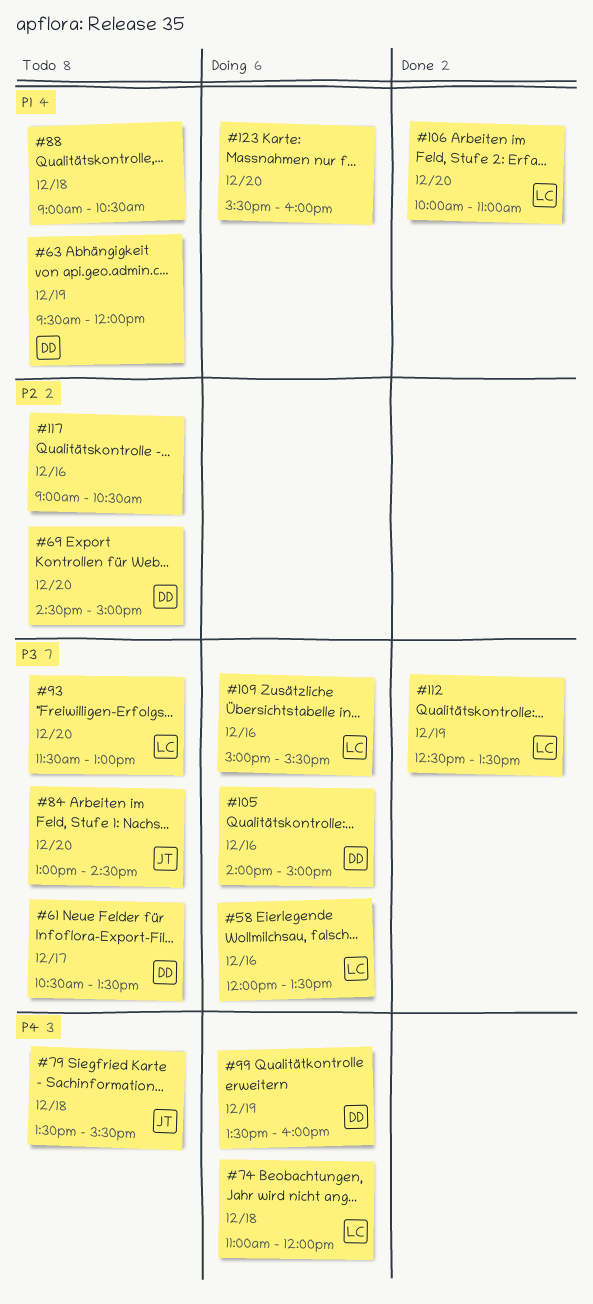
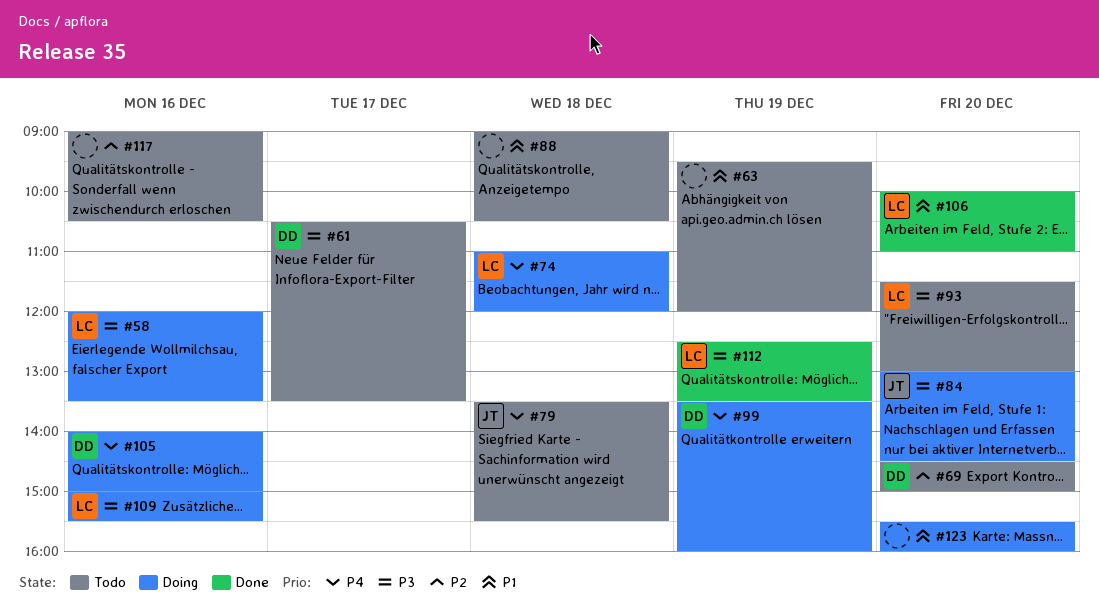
#63, owner: DD -> none
#84, status: Todo -> Doing
#105, priority: P3 -> P4

